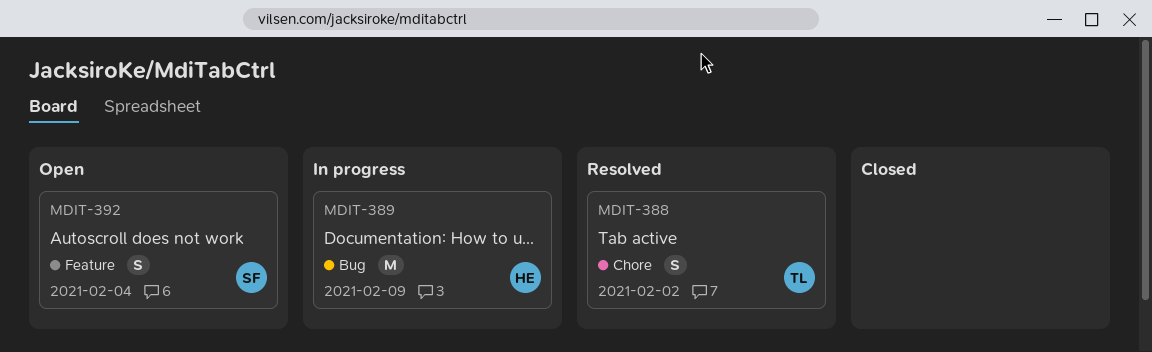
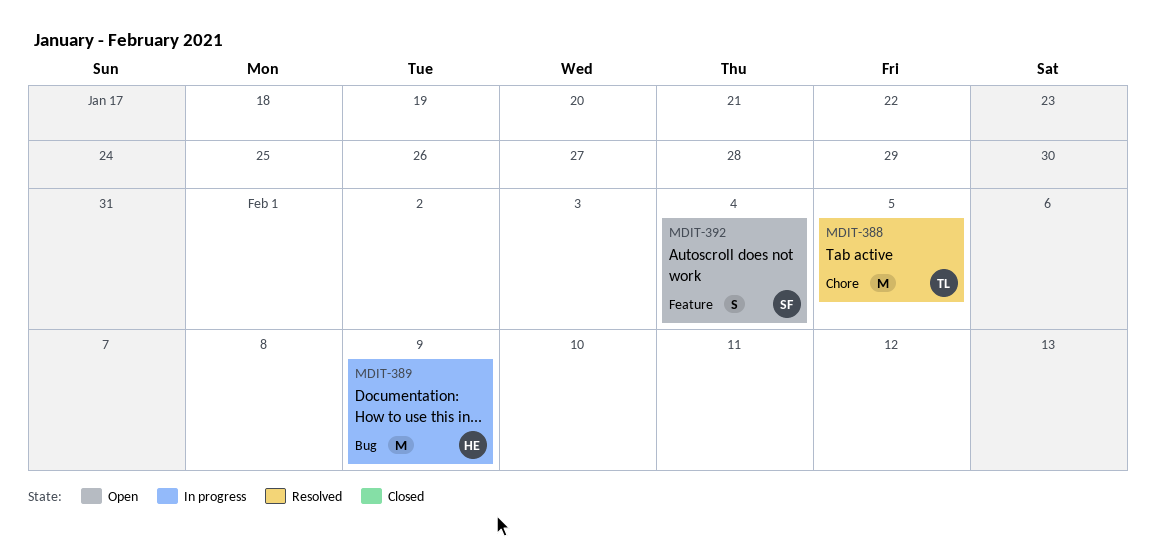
MDIT-388, estimate: S -> M
MDIT-388, due: Feb 2 -> Feb 5

